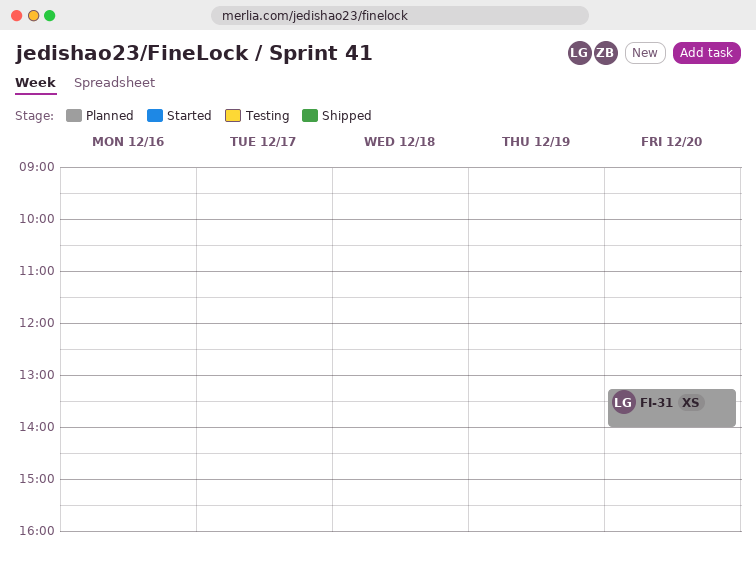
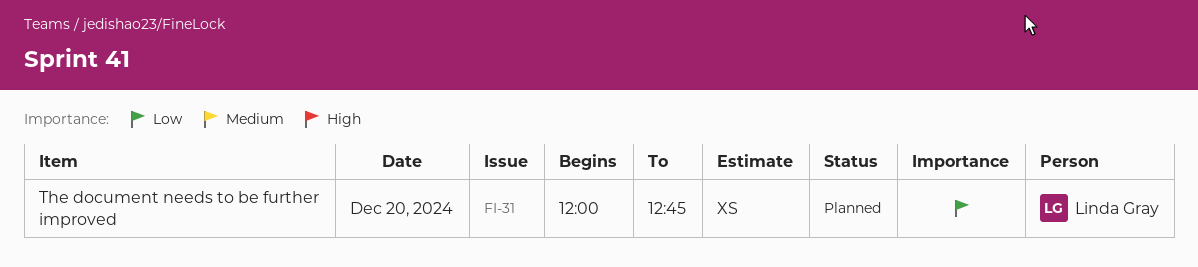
FI-31, begins: 13:15 -> 12:00
FI-31, ends: 14:00 -> 12:45

